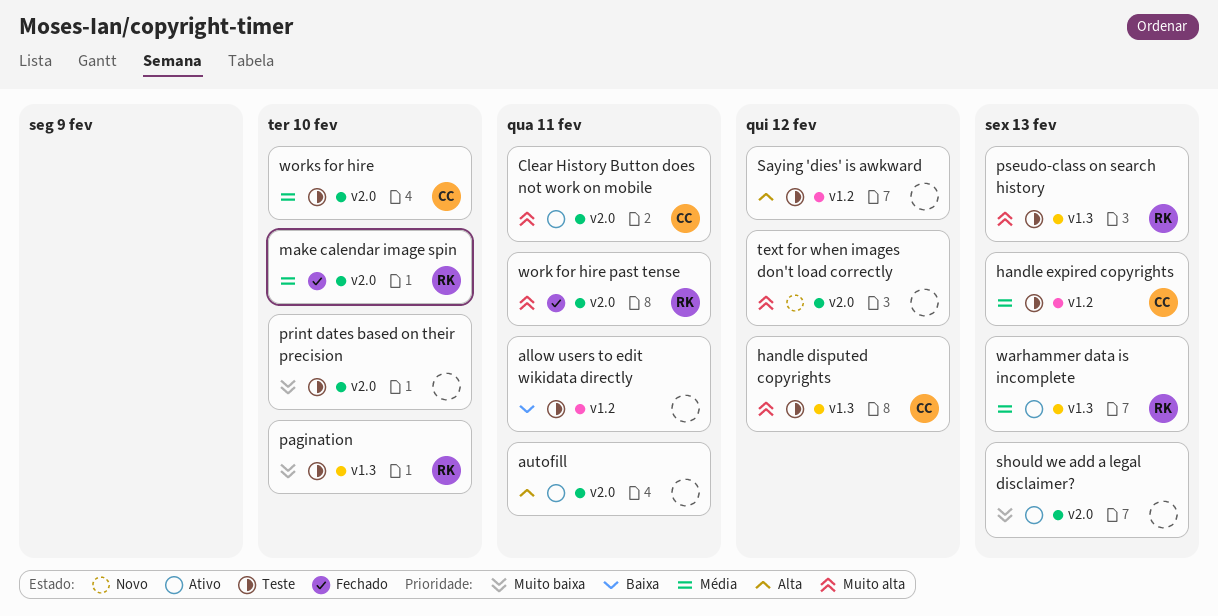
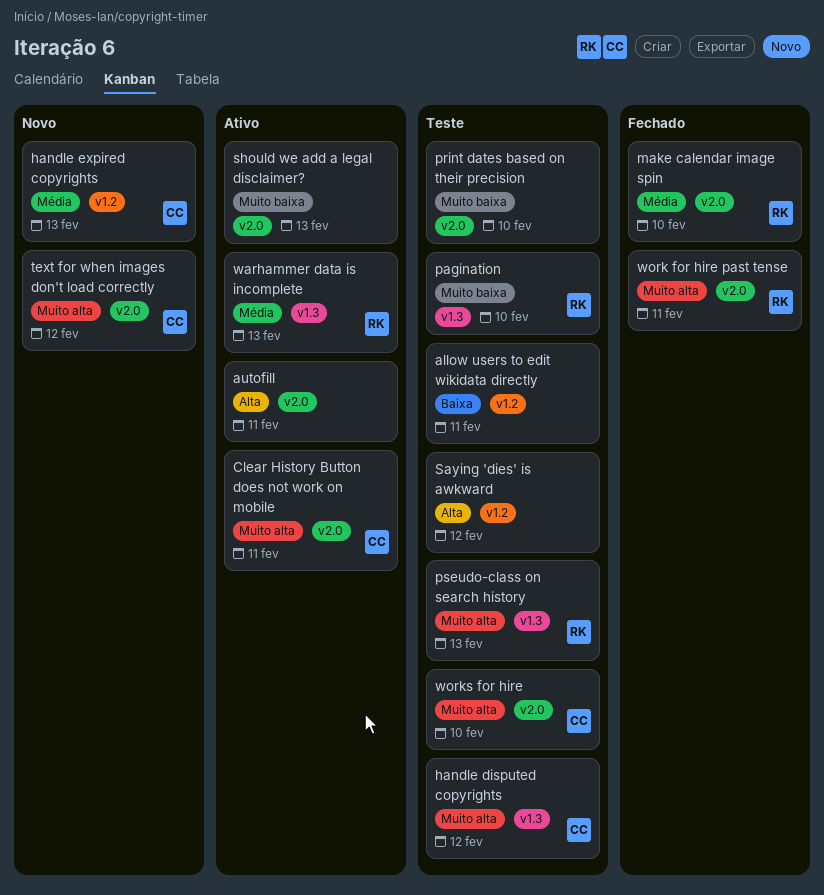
handle expired copyrights, status: Teste -> Novo
text for when images don't load correctly, owner: none -> CC
works for hire, priority: Média -> Muito alta

